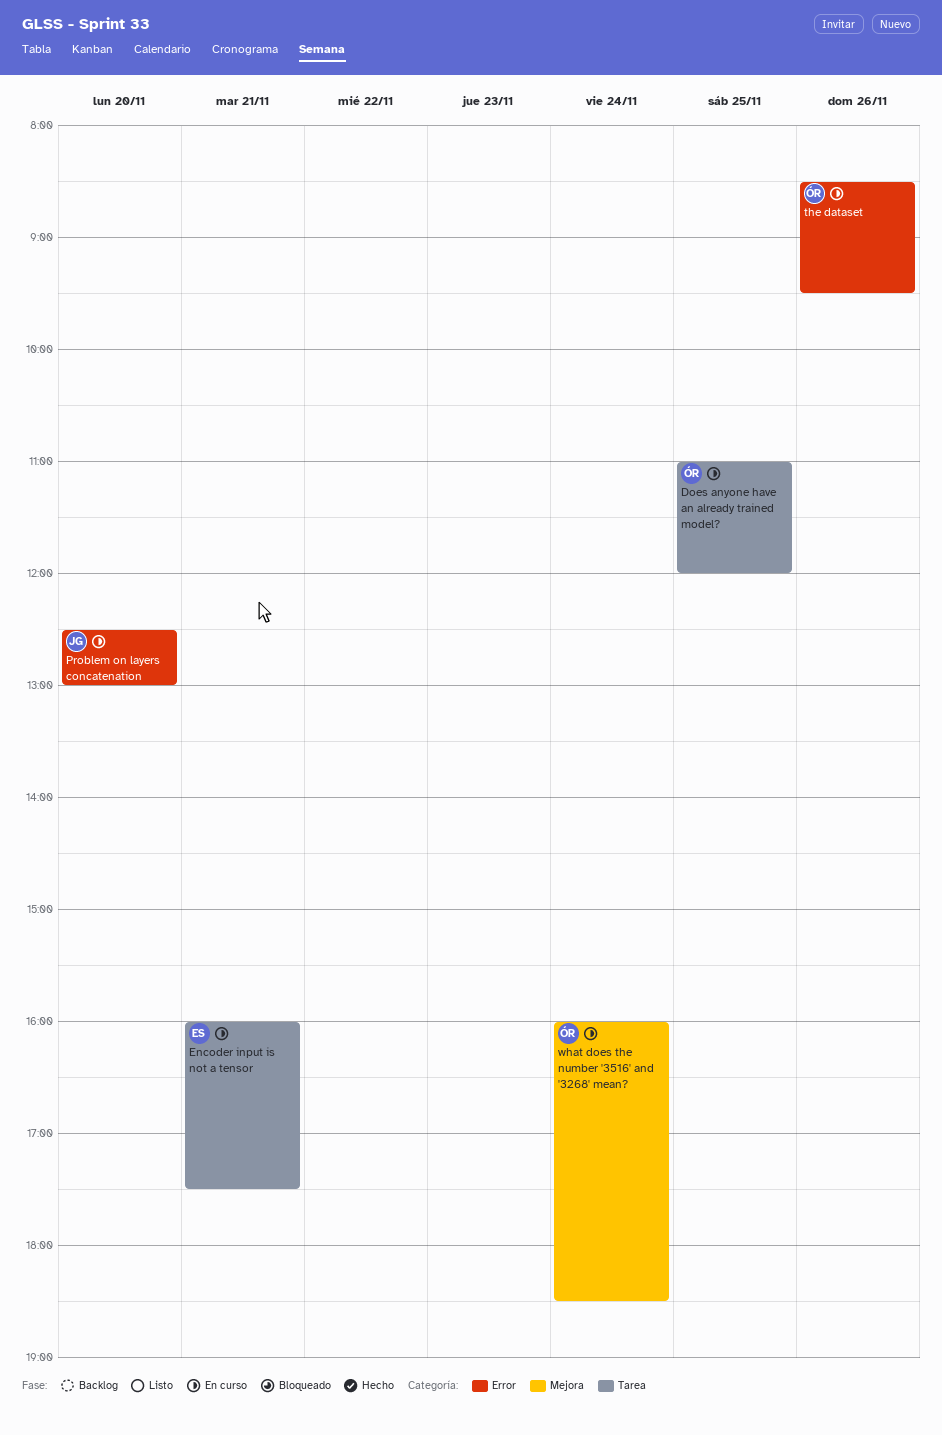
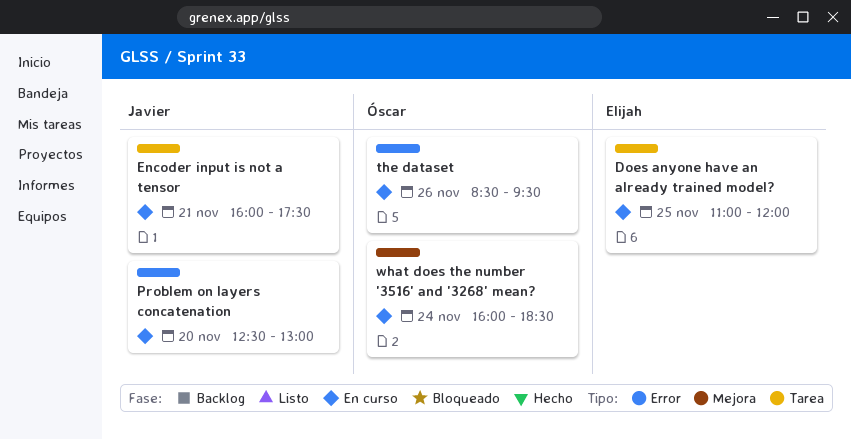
Does anyone have an already trained model?, owner: Óscar -> Elijah
Encoder input is not a tensor, owner: Elijah -> Javier

